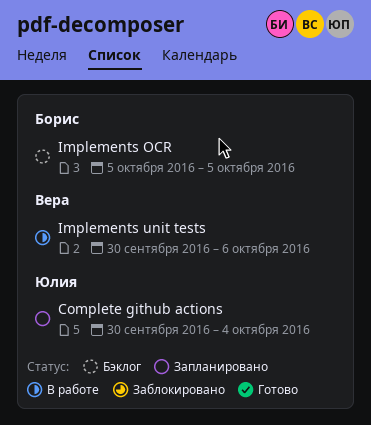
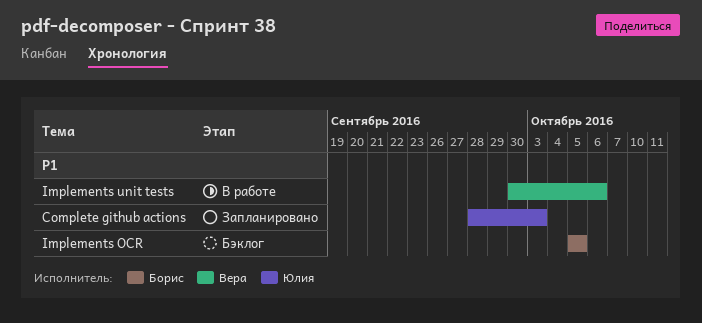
Complete github actions, start: Sep 30 -> Sep 28
Complete github actions, due: Oct 4 -> Oct 3

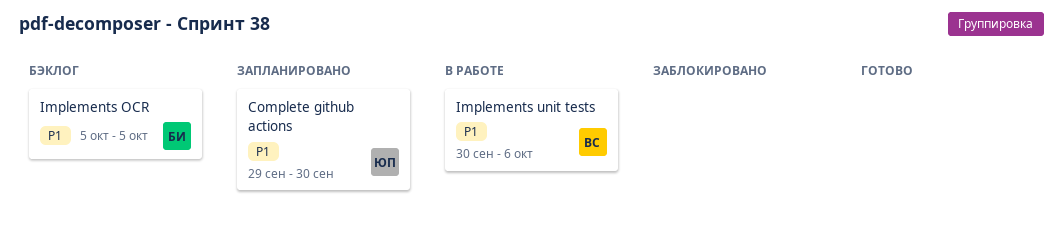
Complete github actions, start: Sep 28 -> Sep 29
Complete github actions, due: Oct 3 -> Sep 30

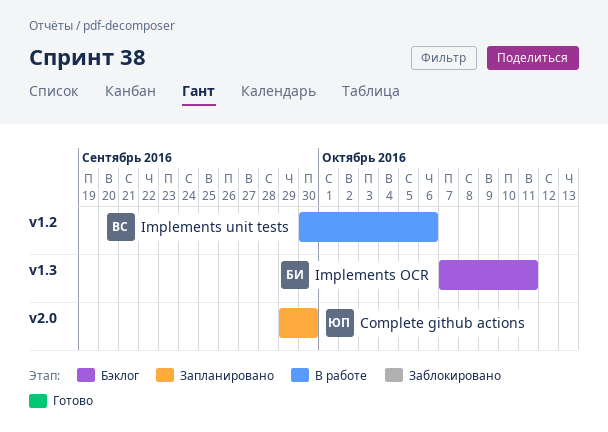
Implements OCR, start: Oct 5 -> Oct 7
Implements OCR, due: Oct 5 -> Oct 11

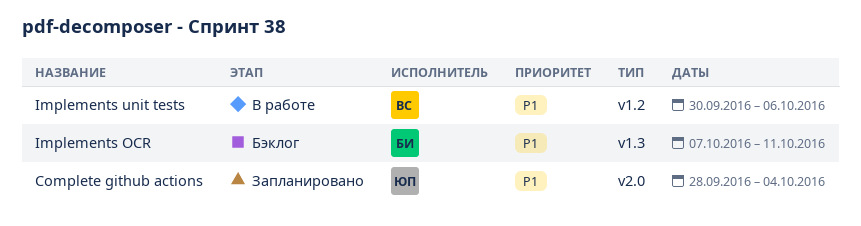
Complete github actions, start: Sep 29 -> Sep 28
Complete github actions, due: Sep 30 -> Oct 4

